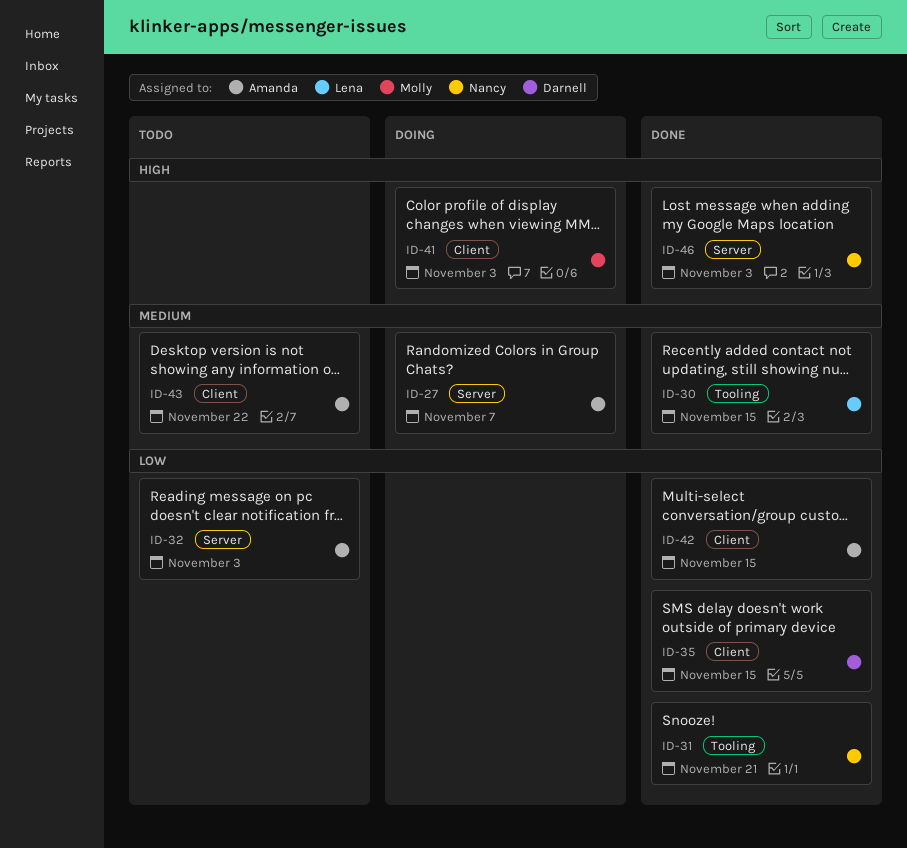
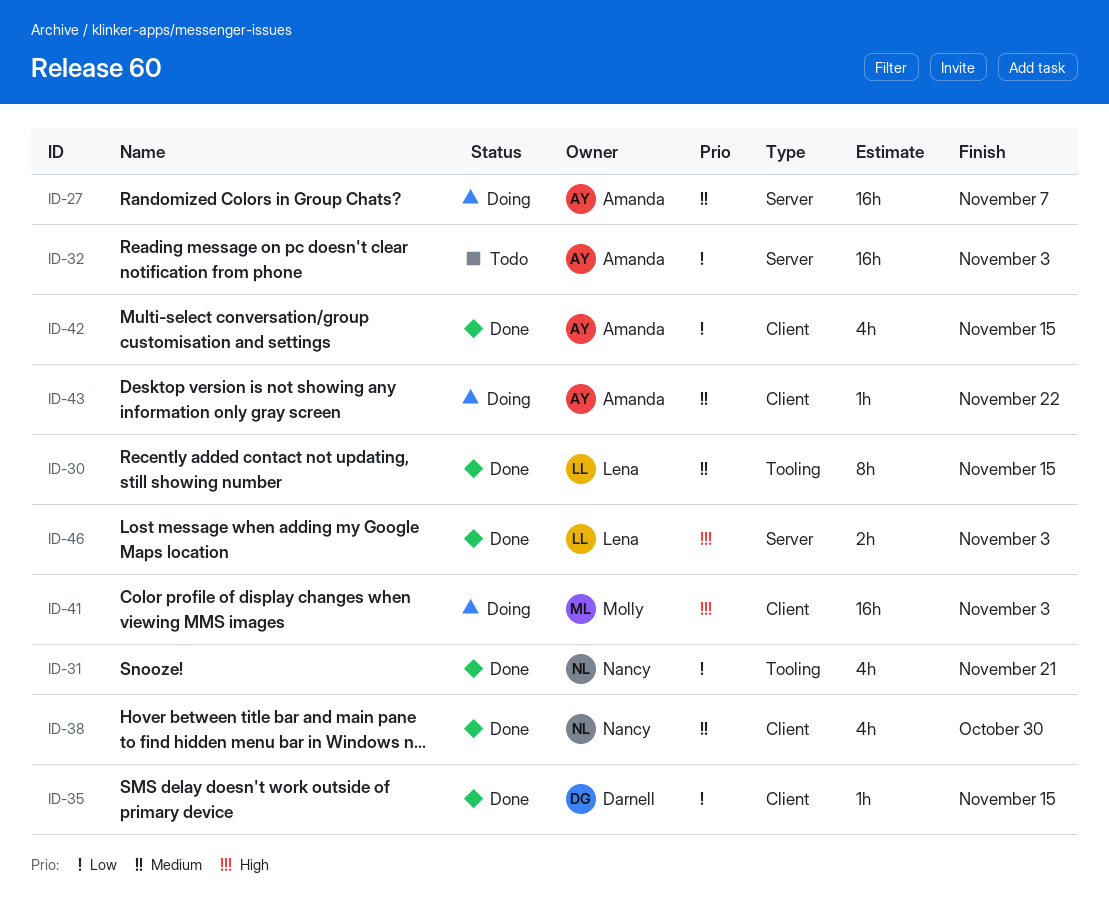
ID-38: none -> present
ID-43, status: Todo -> Doing
ID-46, owner: Nancy -> Lena

